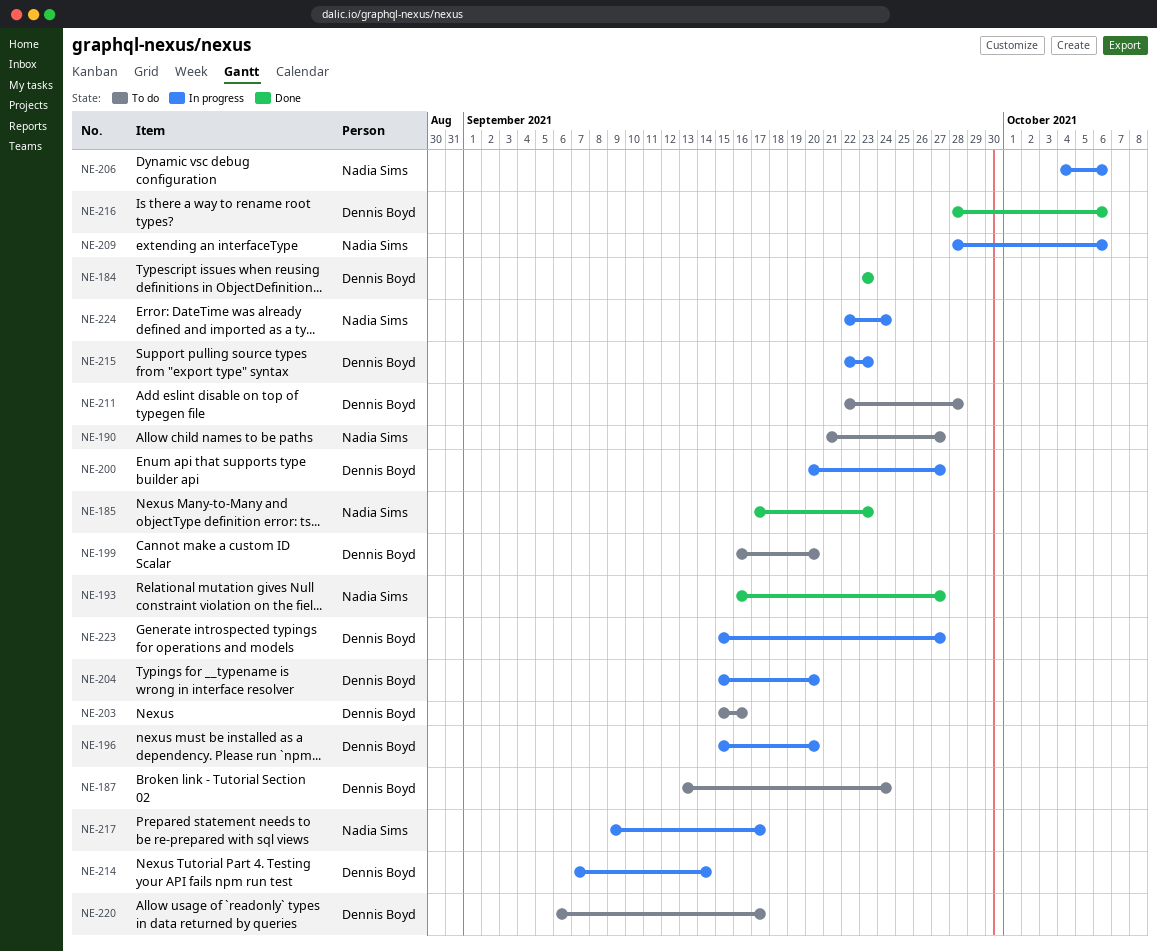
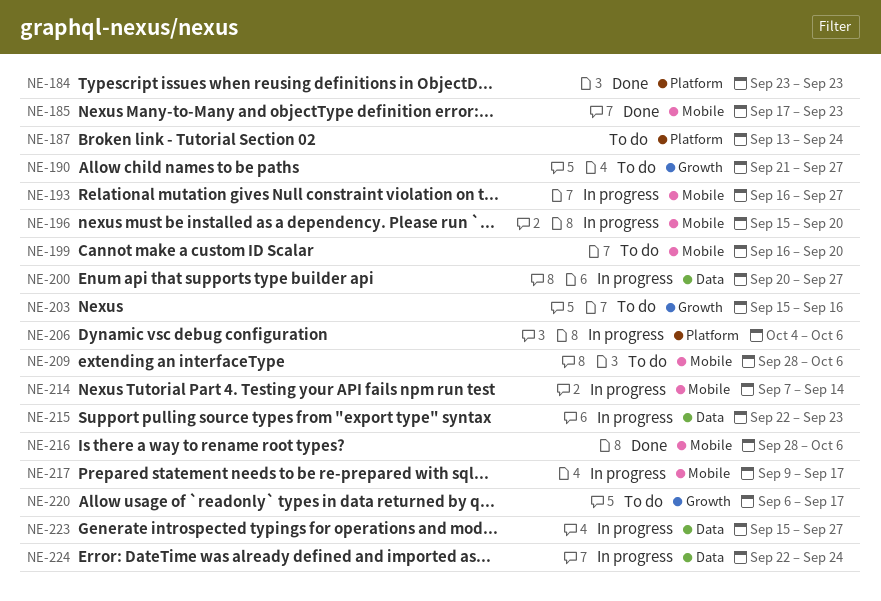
NE-193, status: Done -> In progress
NE-204: present -> none
NE-209, status: In progress -> To do
NE-211: present -> none

